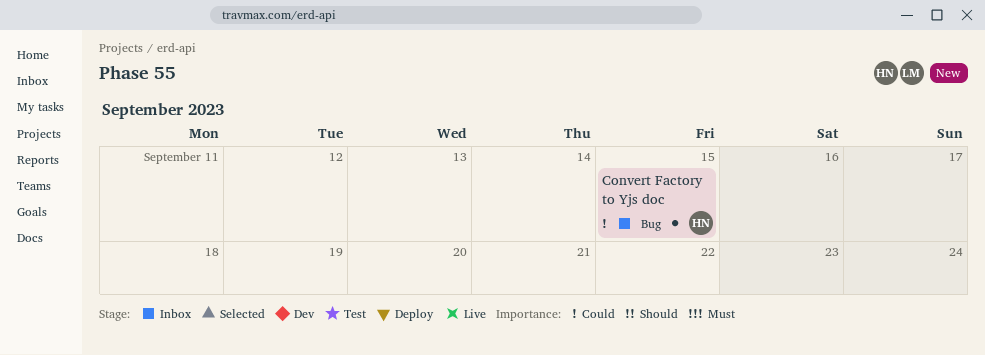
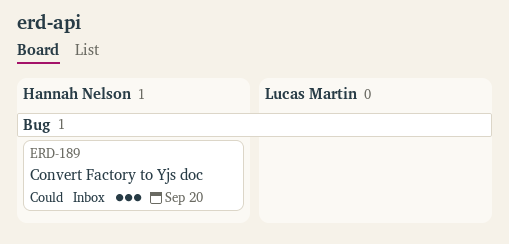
Convert Factory to Yjs doc, estimate: 1 -> 3
Convert Factory to Yjs doc, due: Sep 15 -> Sep 20

